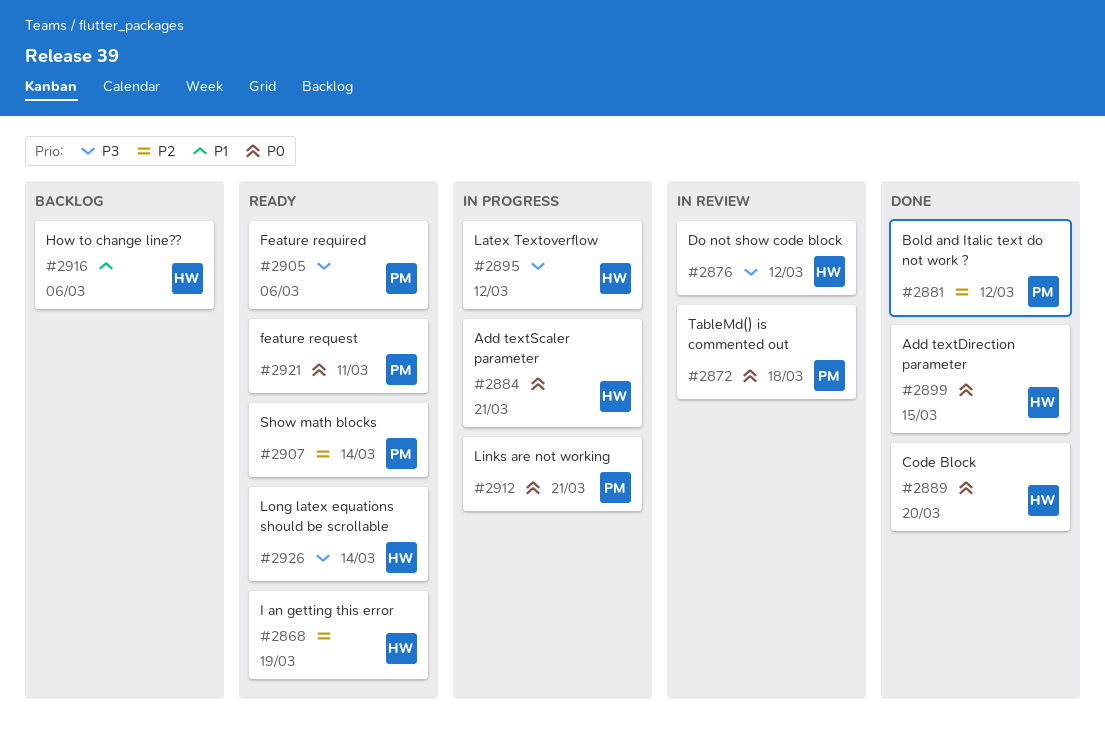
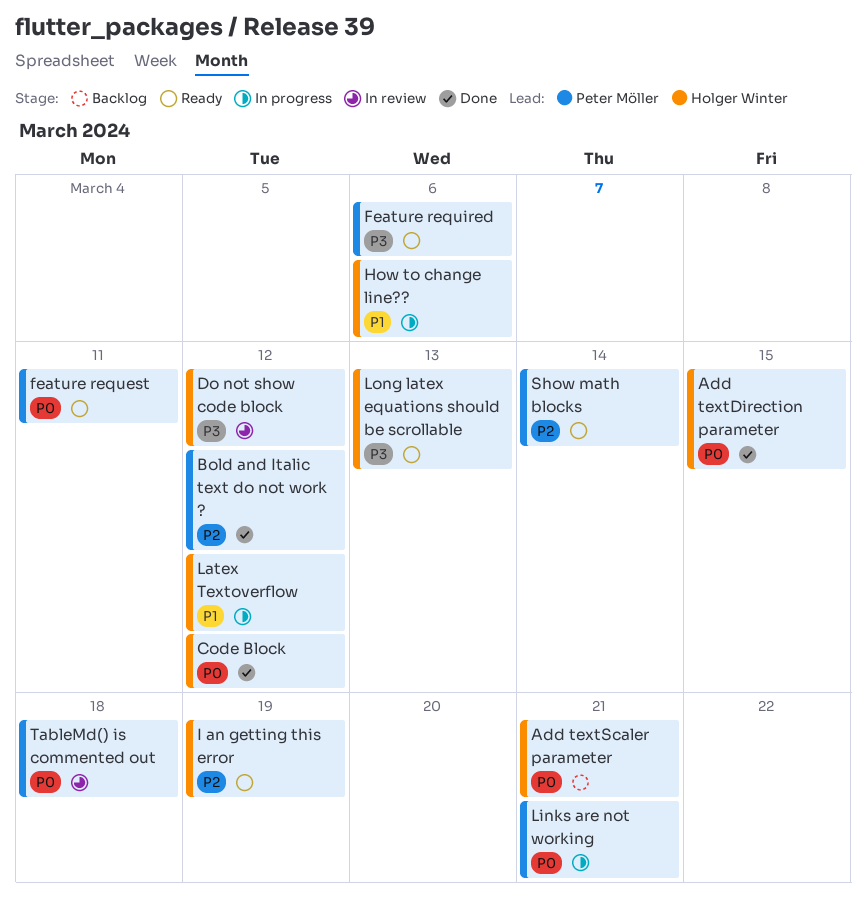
Add textScaler parameter, status: In progress -> Backlog
Code Block, due: Mar 20 -> Mar 12
How to change line??, status: Backlog -> In progress
Latex Textoverflow, priority: P3 -> P1
Long latex equations should be scrollable, due: Mar 14 -> Mar 13

